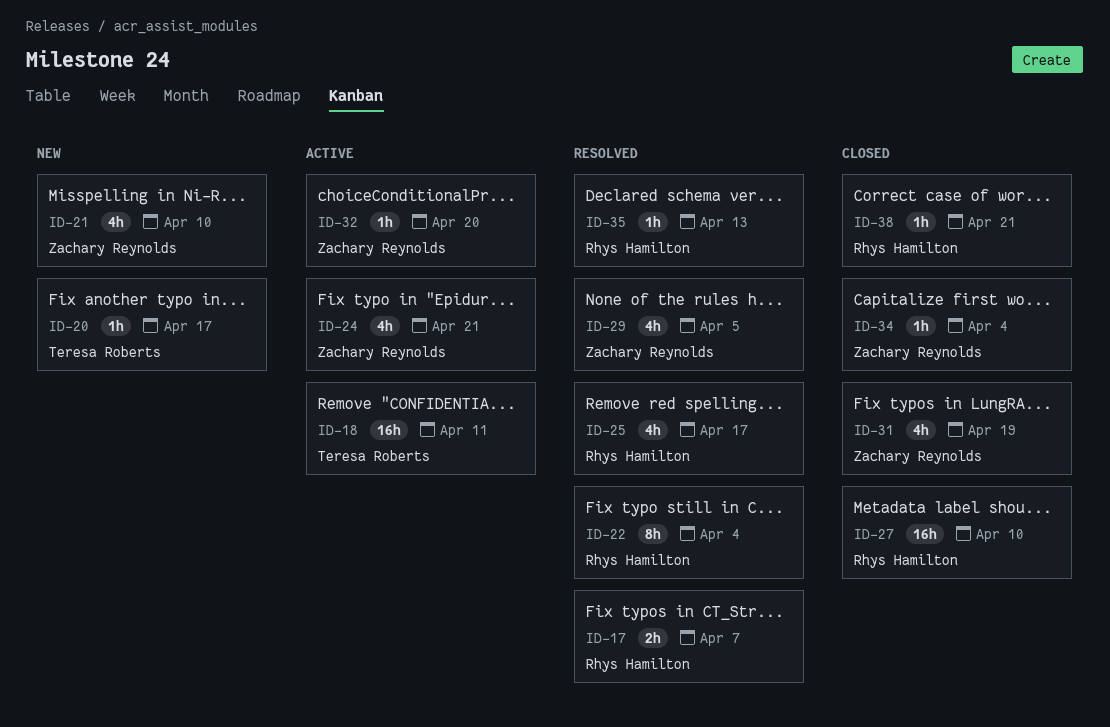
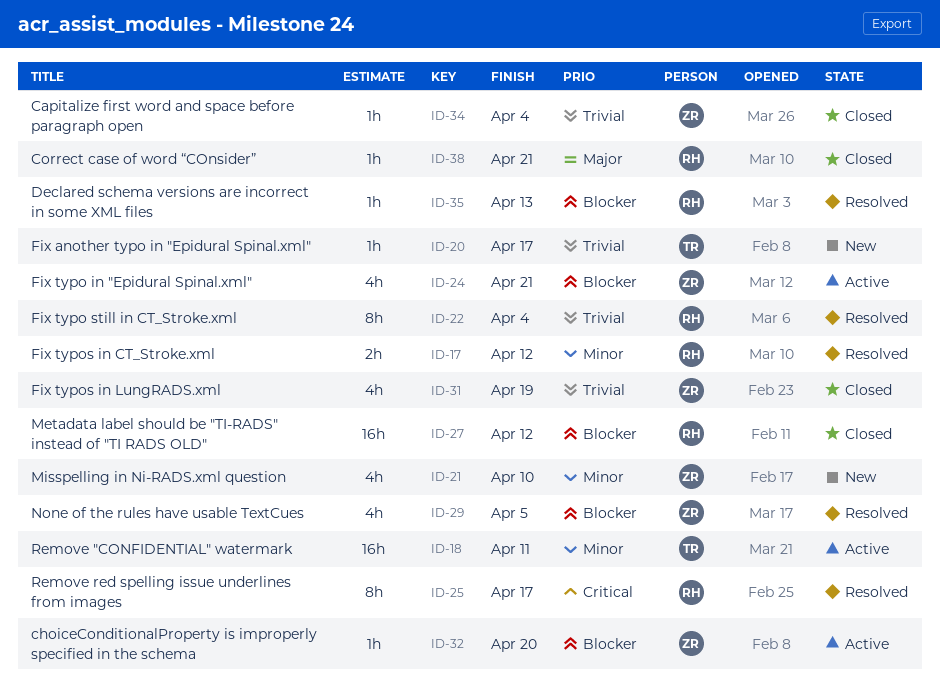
ID-17, due: Apr 7 -> Apr 12
ID-25, estimate: 4h -> 8h
ID-27, due: Apr 10 -> Apr 12

